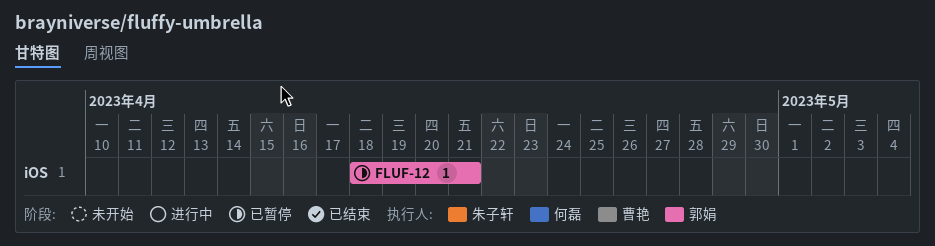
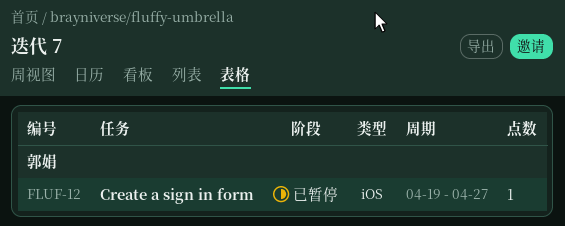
FLUF-12, start: Apr 18 -> Apr 19
FLUF-12, due: Apr 21 -> Apr 27

